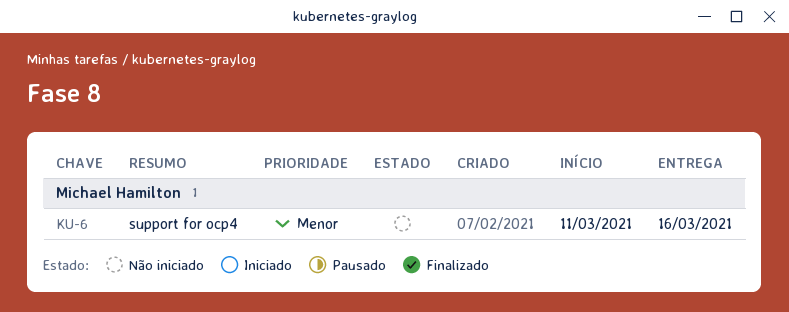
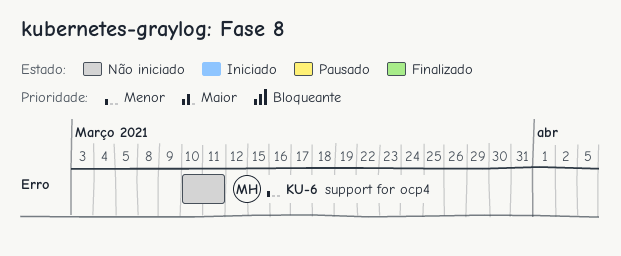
KU-6, start: Mar 11 -> Mar 10
KU-6, due: Mar 16 -> Mar 11

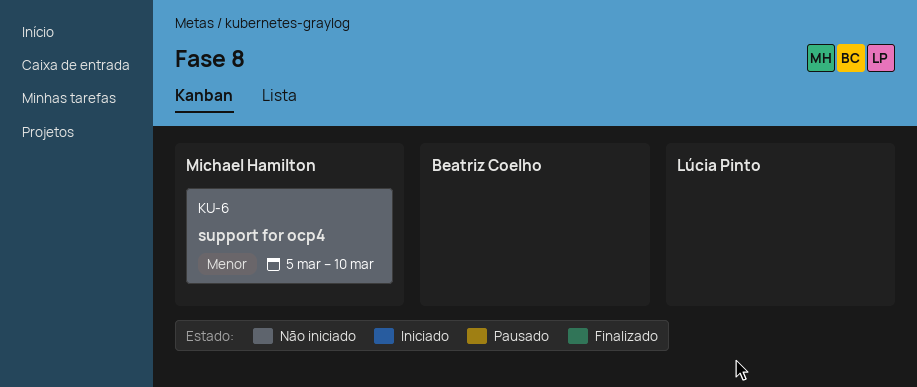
KU-6, start: Mar 10 -> Mar 5
KU-6, due: Mar 11 -> Mar 10

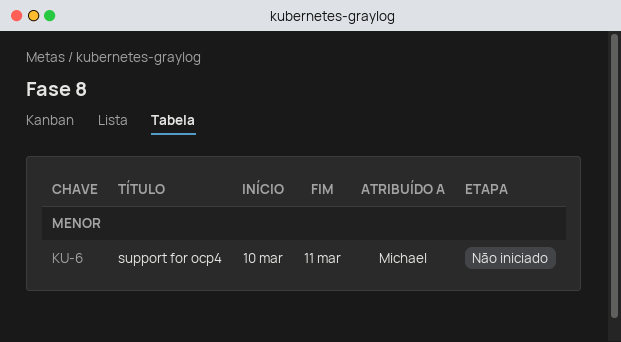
KU-6, start: Mar 5 -> Mar 10
KU-6, due: Mar 10 -> Mar 11

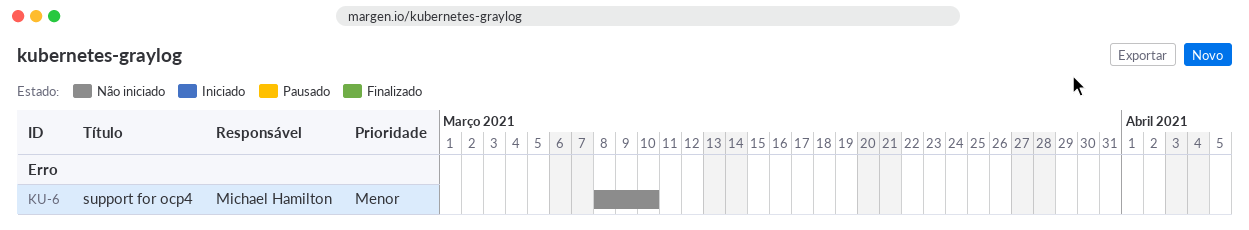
KU-6, start: Mar 10 -> Mar 8
KU-6, due: Mar 11 -> Mar 10

